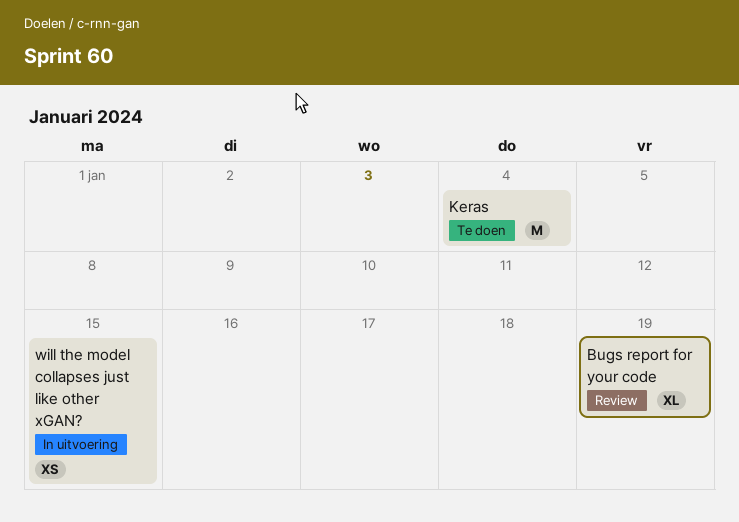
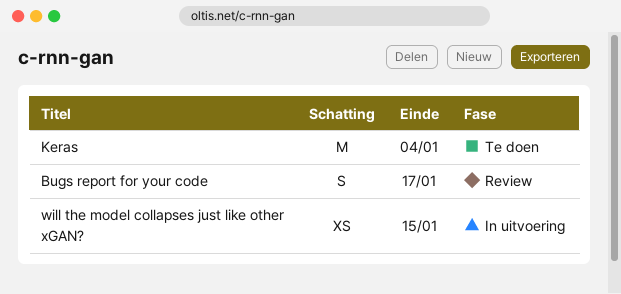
Bugs report for your code, estimate: XL -> S
Bugs report for your code, due: Jan 19 -> Jan 17

